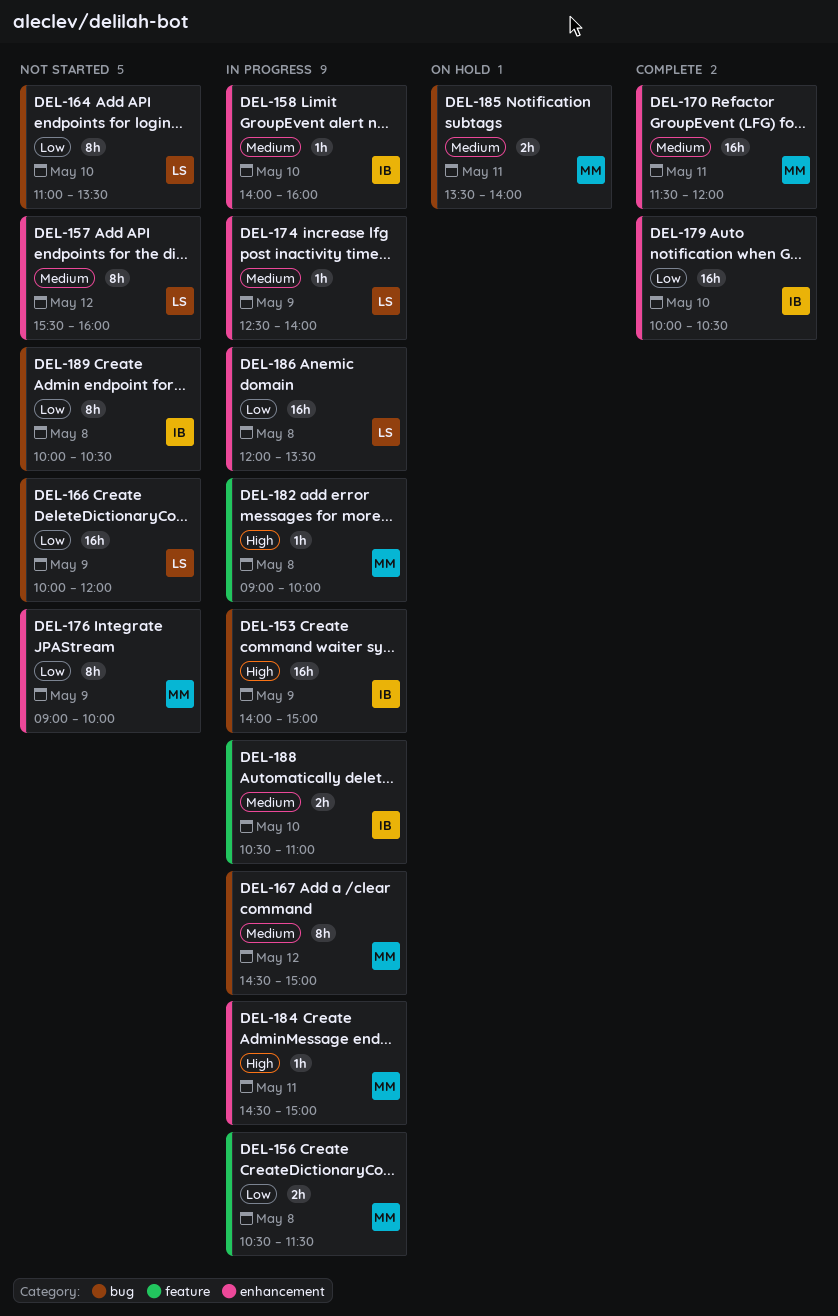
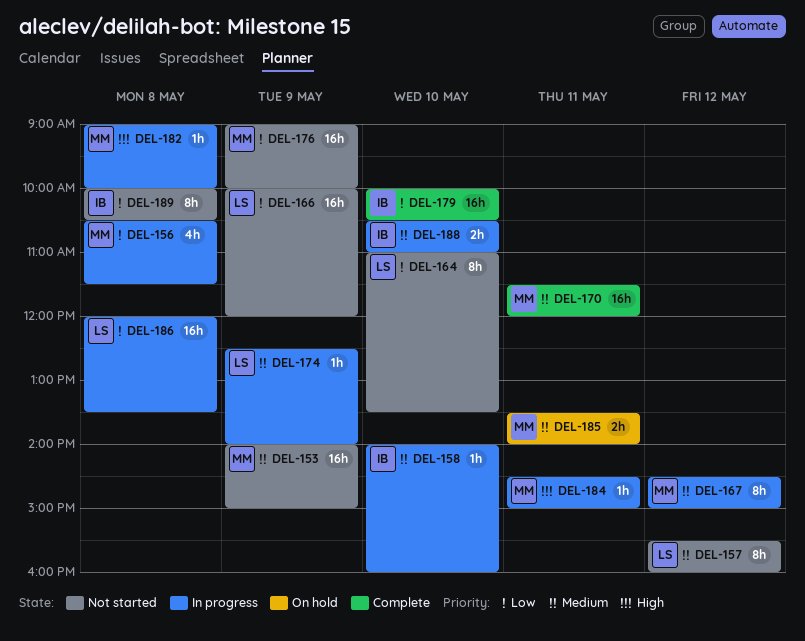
DEL-153, status: In progress -> Not started
DEL-153, owner: IB -> MM
DEL-153, priority: High -> Medium
DEL-156, estimate: 2h -> 4h
DEL-176, estimate: 8h -> 16h

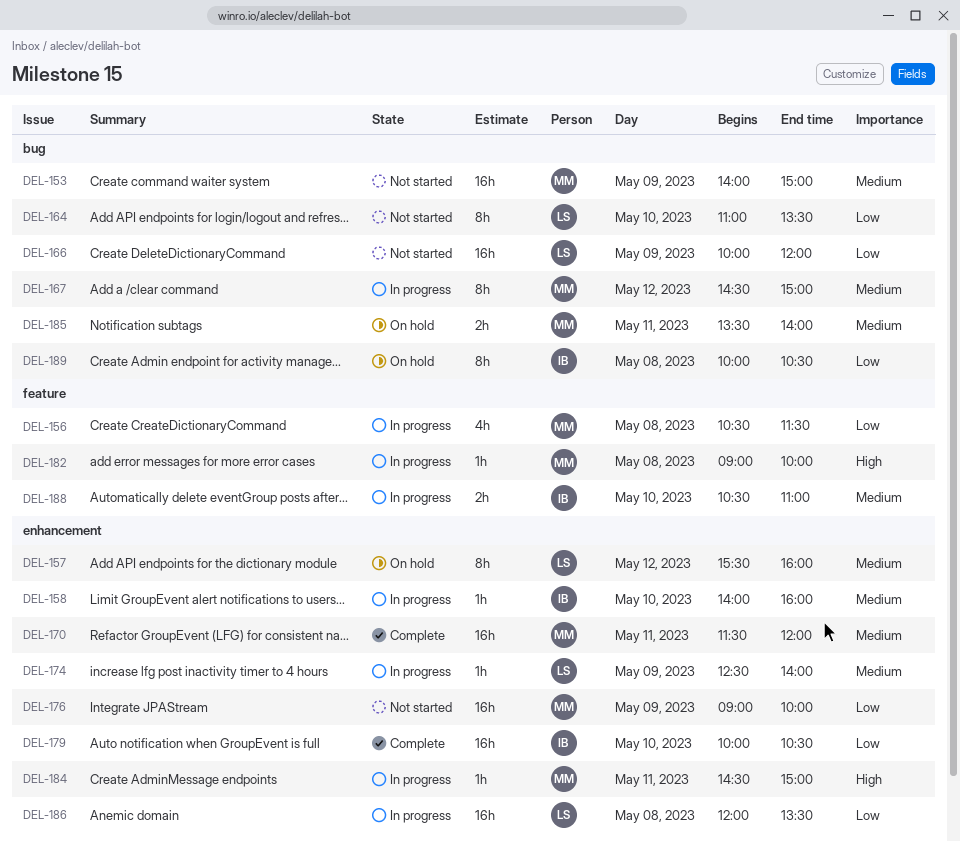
DEL-157, status: Not started -> On hold
DEL-189, status: Not started -> On hold

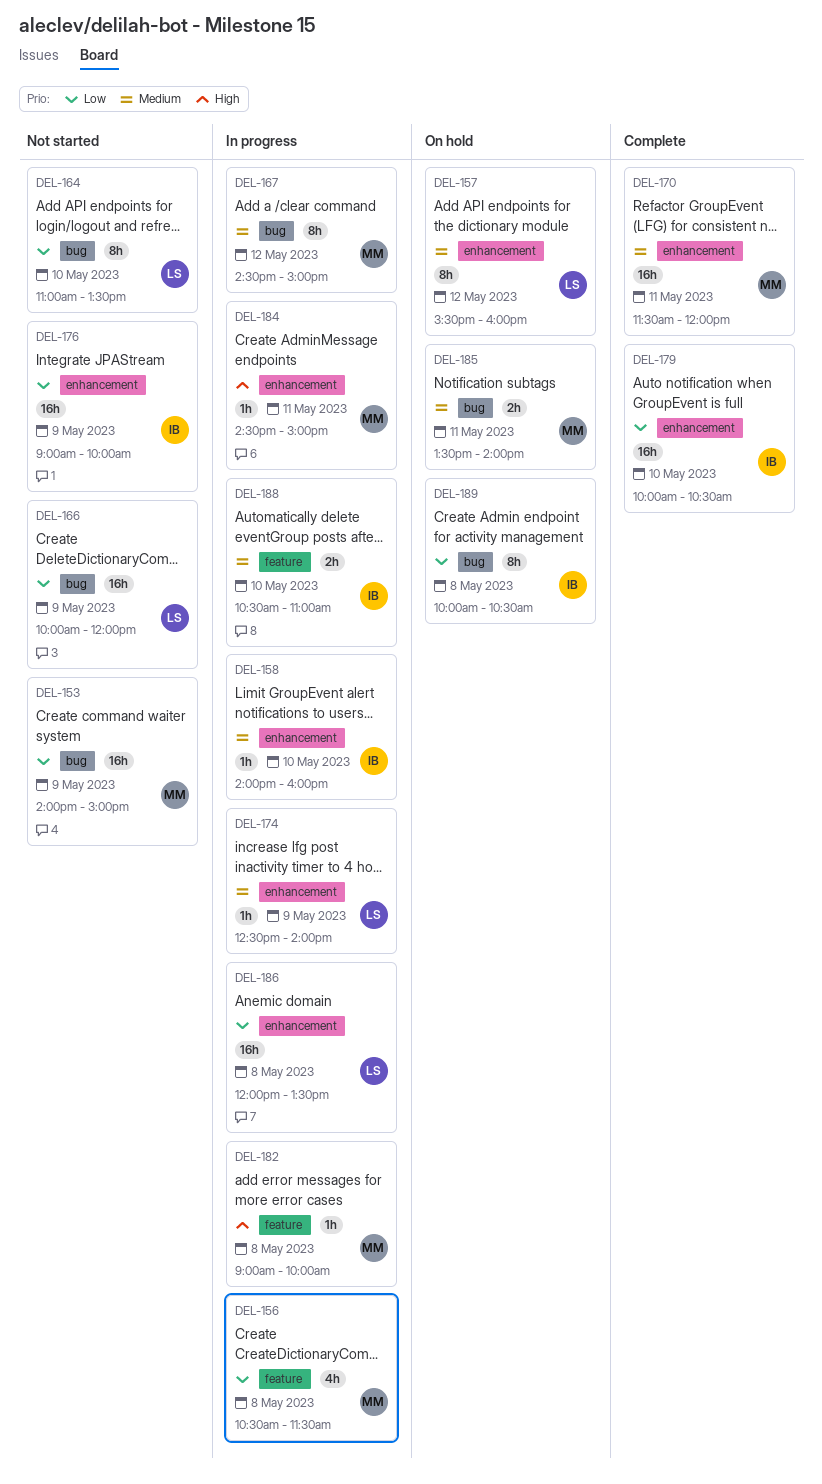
DEL-153, priority: Medium -> Low
DEL-176, owner: MM -> IB

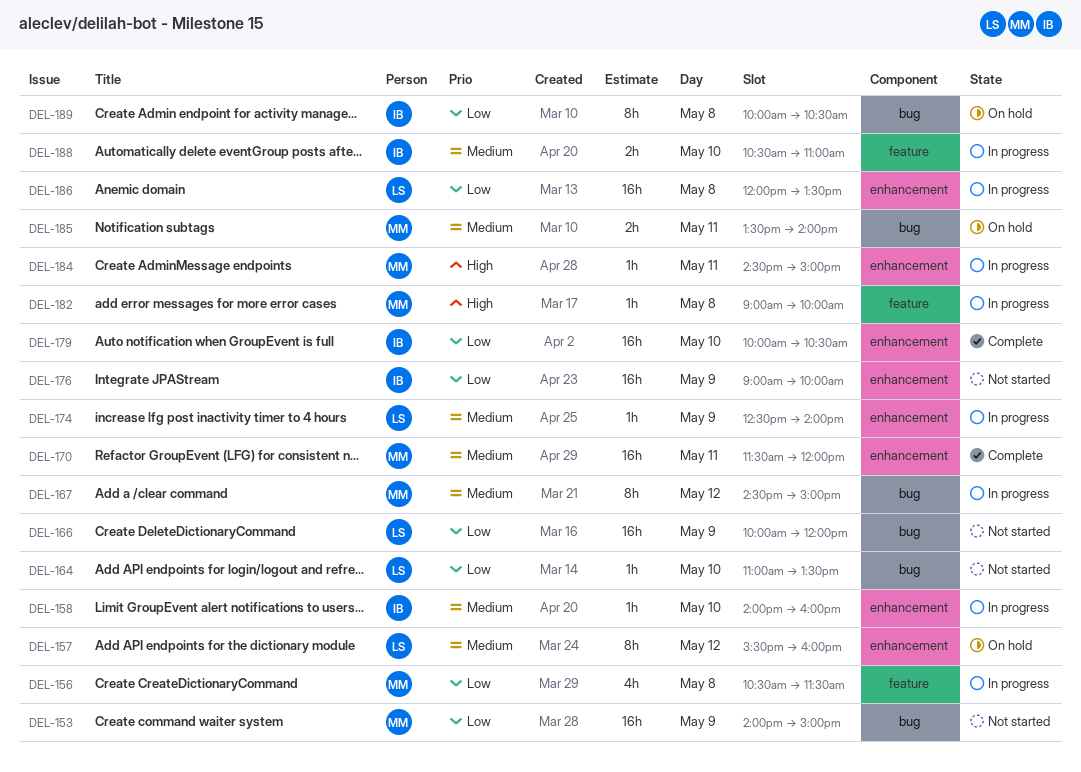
DEL-164, estimate: 8h -> 1h

